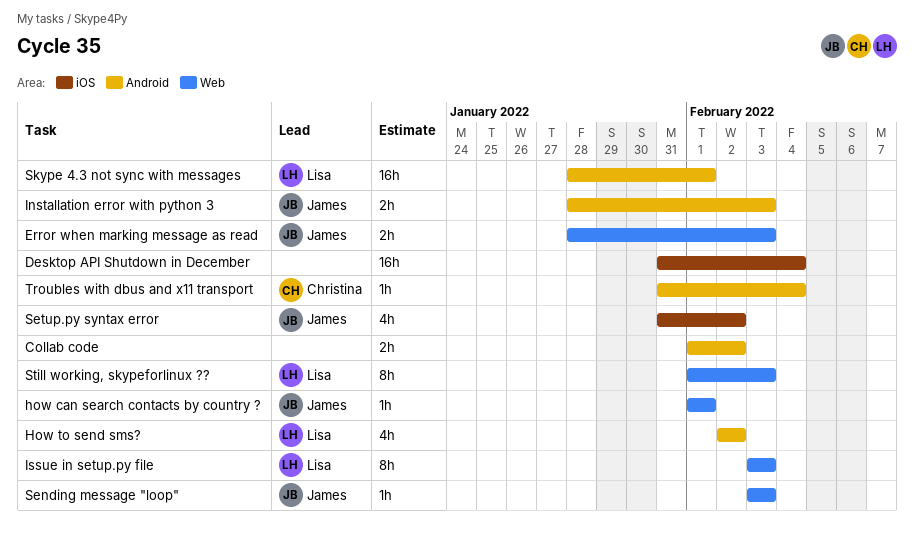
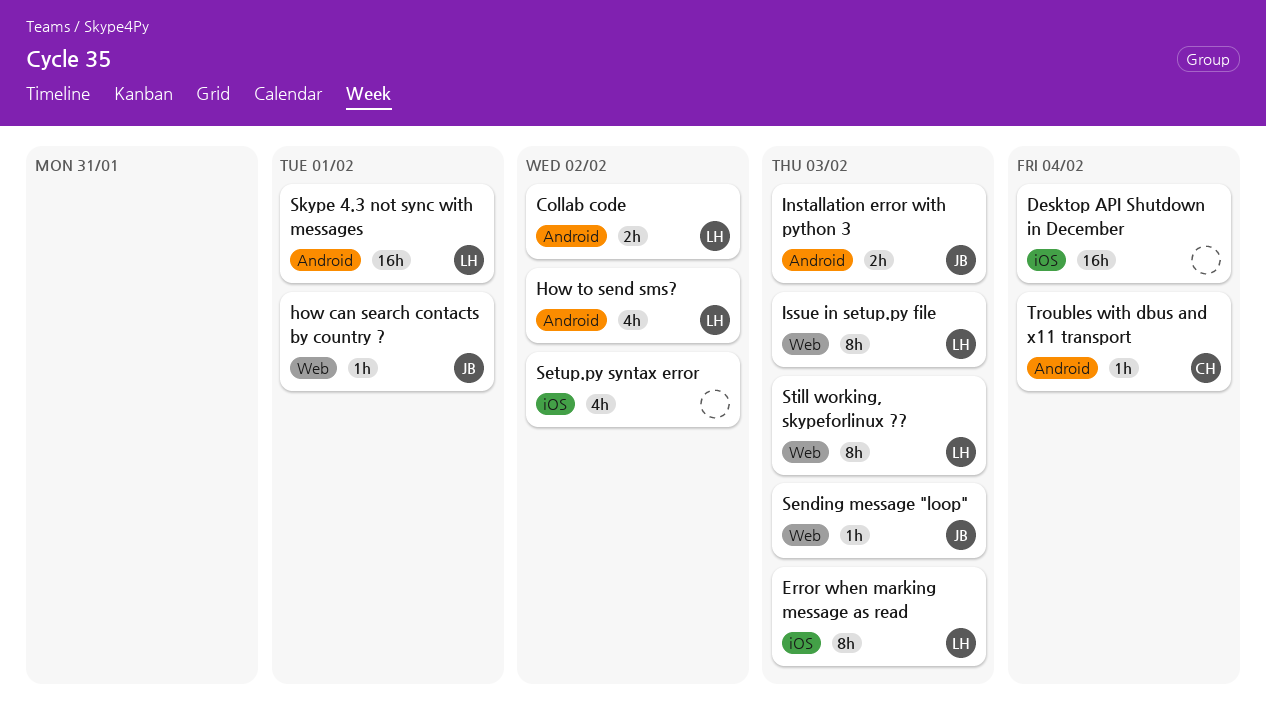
Collab code, owner: none -> Lisa
Error when marking message as read, owner: James -> Lisa
Error when marking message as read, label: Web -> iOS
Error when marking message as read, estimate: 2h -> 8h
Setup.py syntax error, owner: James -> none

